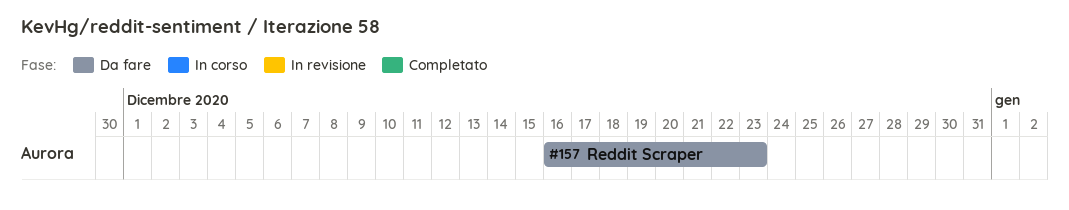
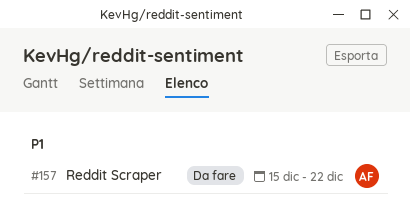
#157, start: Dec 16 -> Dec 15
#157, due: Dec 23 -> Dec 22

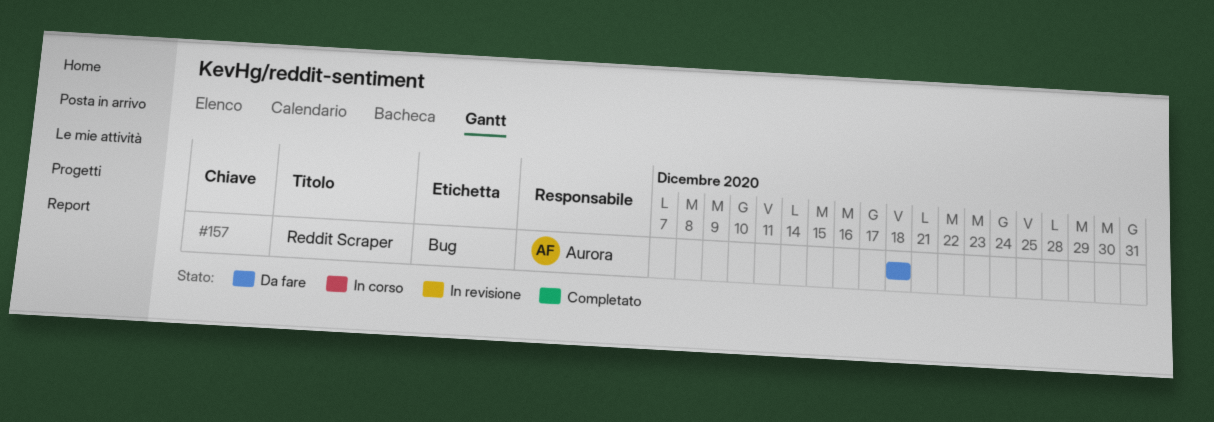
#157, start: Dec 15 -> Dec 18
#157, due: Dec 22 -> Dec 18

